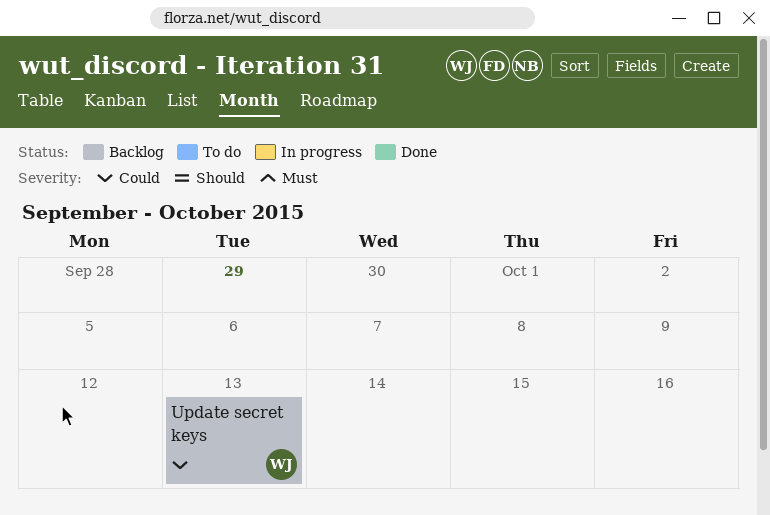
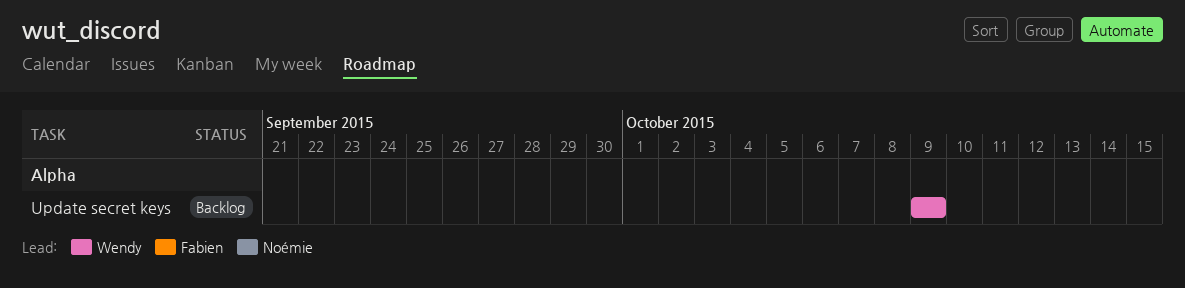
Update secret keys, due: Oct 13 -> Oct 9

